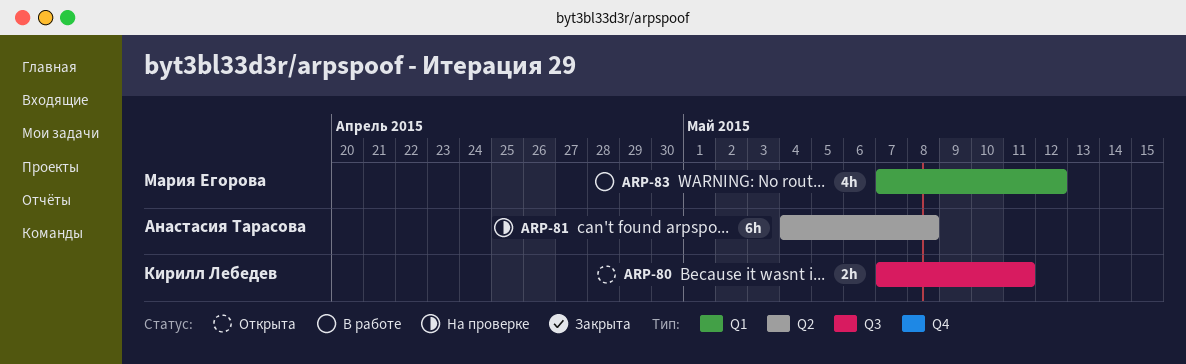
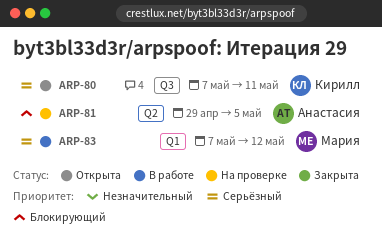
ARP-81, start: May 4 -> Apr 29
ARP-81, due: May 8 -> May 5

